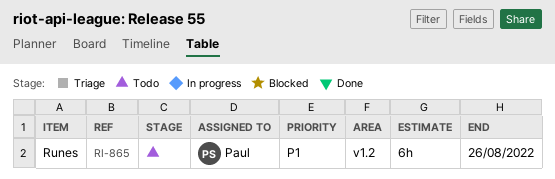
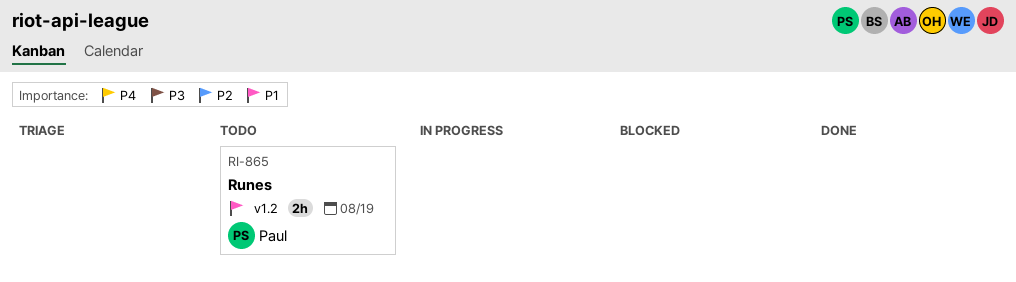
RI-865, estimate: 6h -> 2h
RI-865, due: Aug 26 -> Aug 19

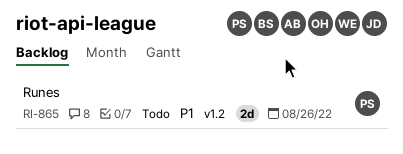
RI-865, estimate: 2h -> 2d
RI-865, due: Aug 19 -> Aug 26

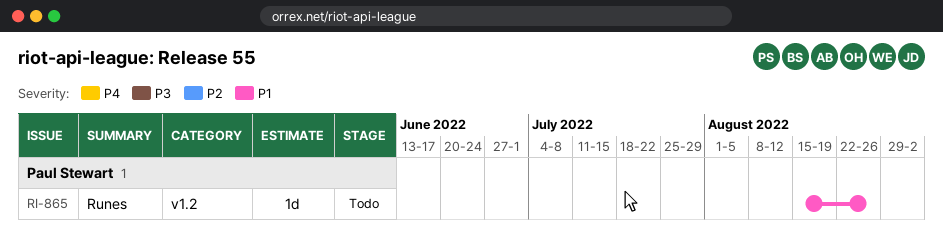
RI-865, estimate: 2d -> 1d

